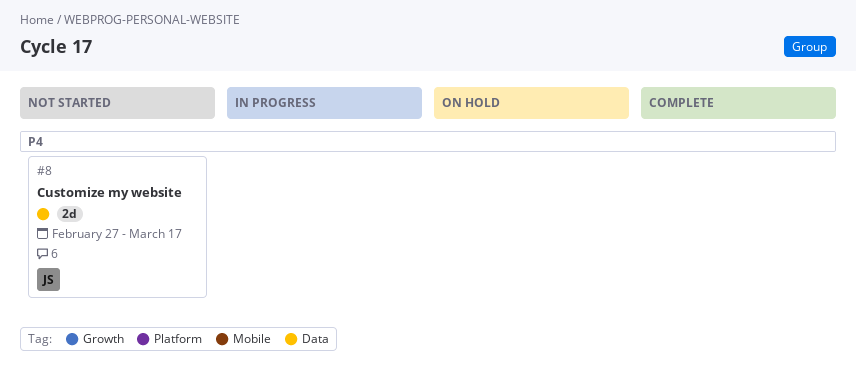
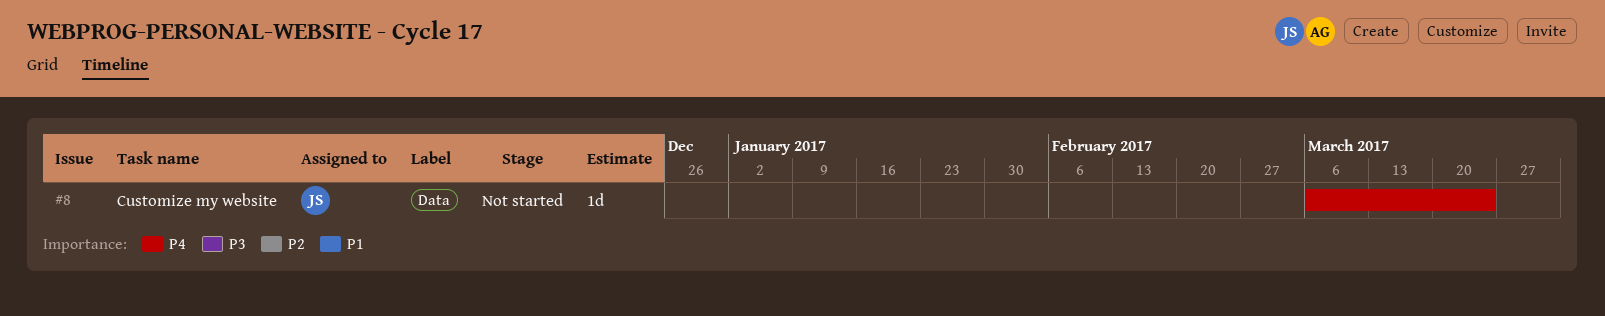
#8, estimate: 2d -> 1d
#8, start: Feb 27 -> Mar 6
#8, due: Mar 17 -> Mar 24

